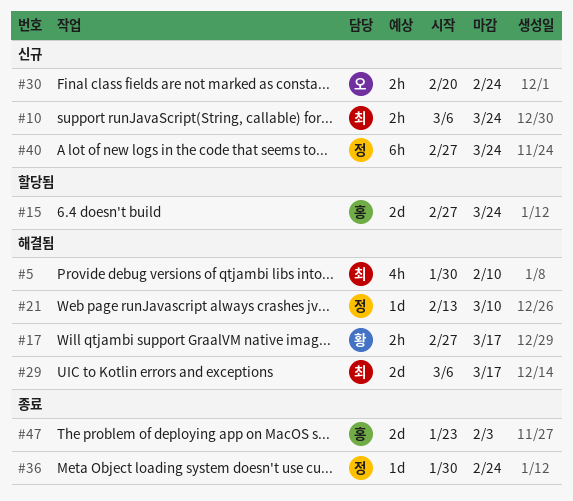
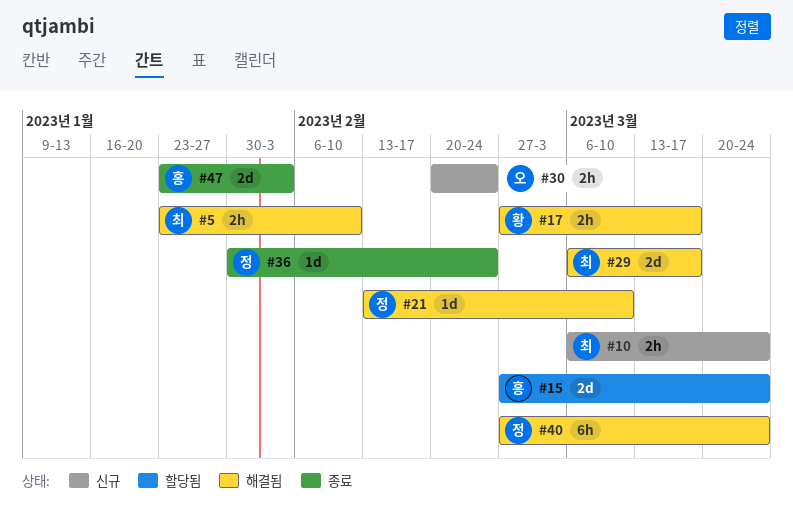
#5, estimate: 4h -> 2h
#5, start: Jan 30 -> Jan 23
#40, status: 신규 -> 해결됨

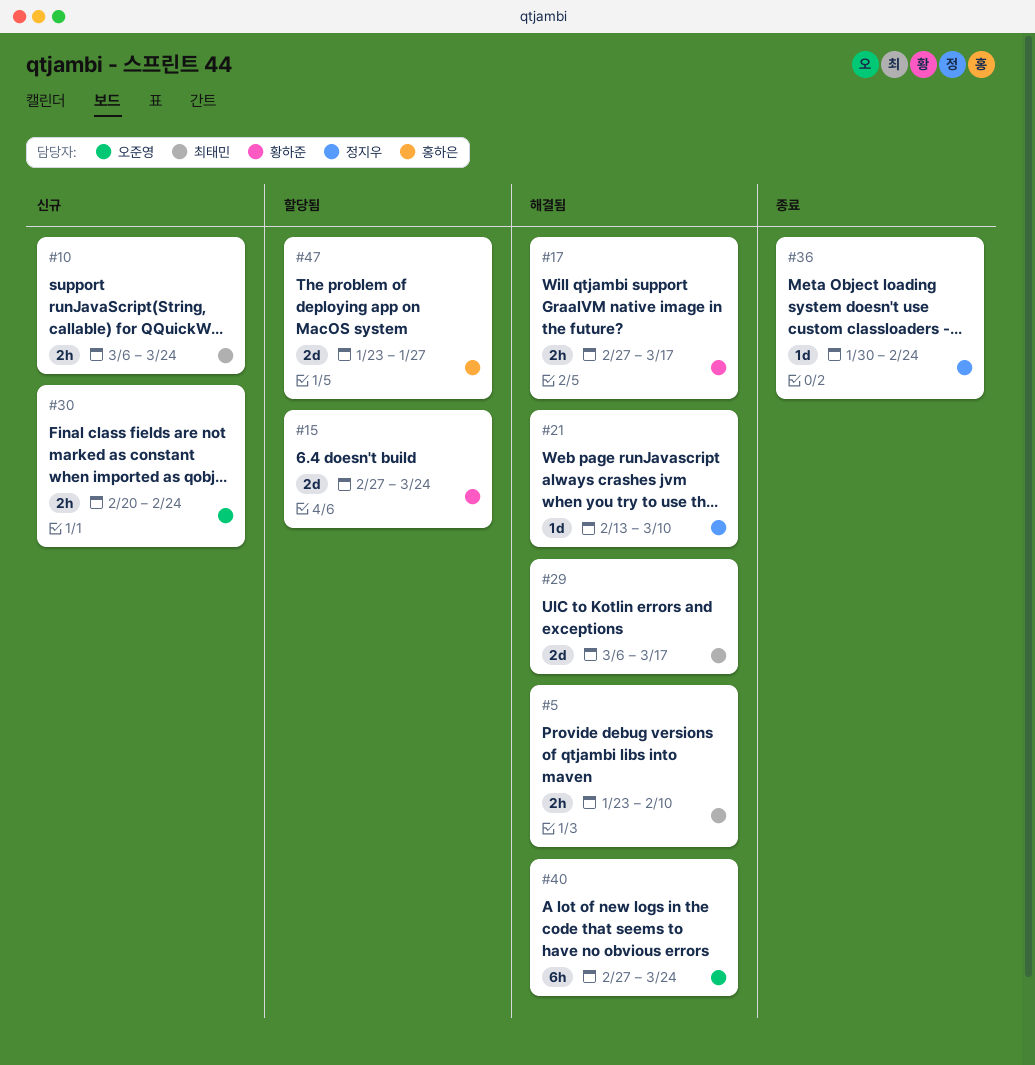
#15, owner: 홍하은 -> 황하준
#40, owner: 정지우 -> 오준영
#47, status: 종료 -> 할당됨
#47, due: Feb 3 -> Jan 27

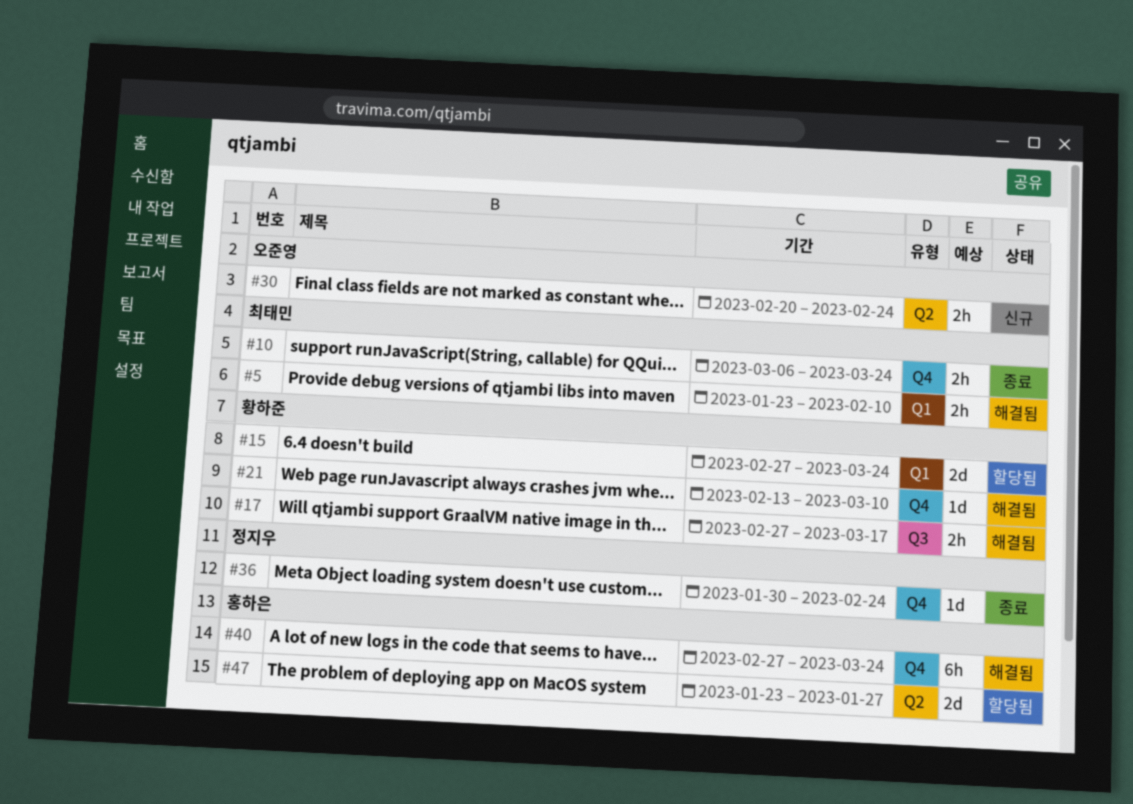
#10, status: 신규 -> 종료
#21, owner: 정지우 -> 황하준
#29: present -> none
#40, owner: 오준영 -> 홍하은

